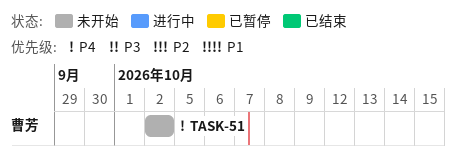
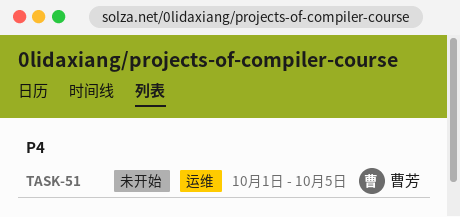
TASK-51, start: Oct 2 -> Oct 1
TASK-51, due: Oct 2 -> Oct 5

